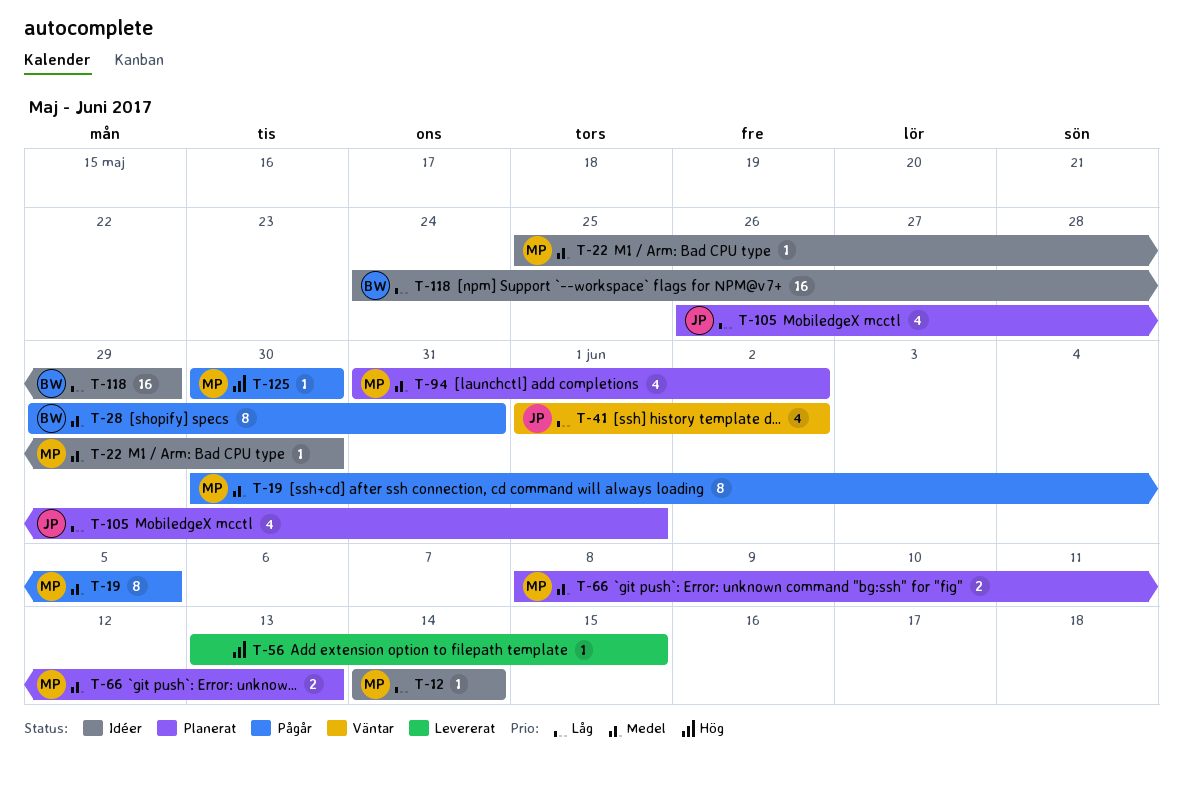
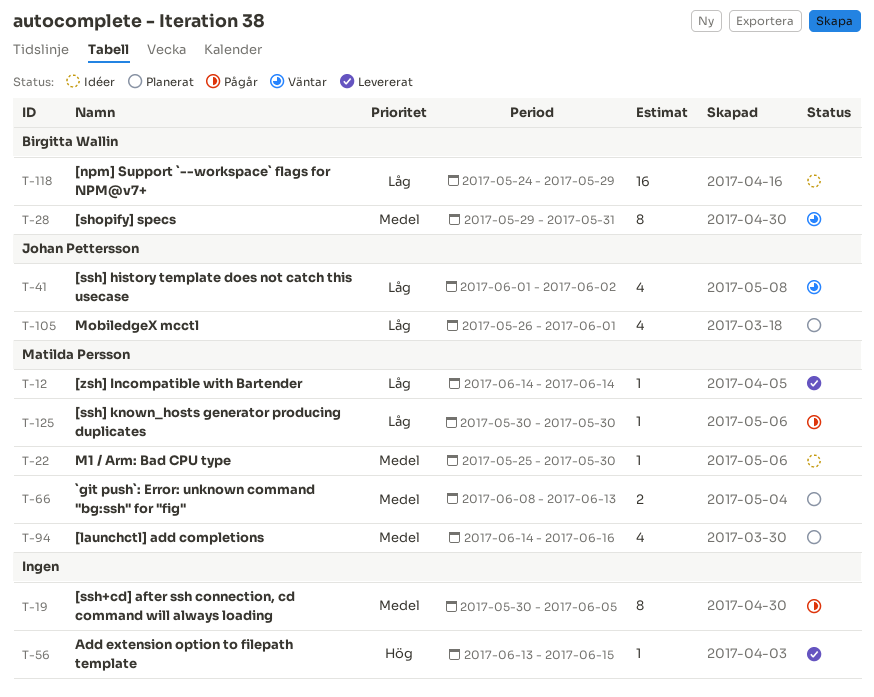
T-12, status: Idéer -> Levererat
T-19, owner: Matilda Persson -> none
T-28, status: Pågår -> Väntar
T-94, start: May 31 -> Jun 14
T-94, due: Jun 2 -> Jun 16
T-125, priority: Hög -> Låg

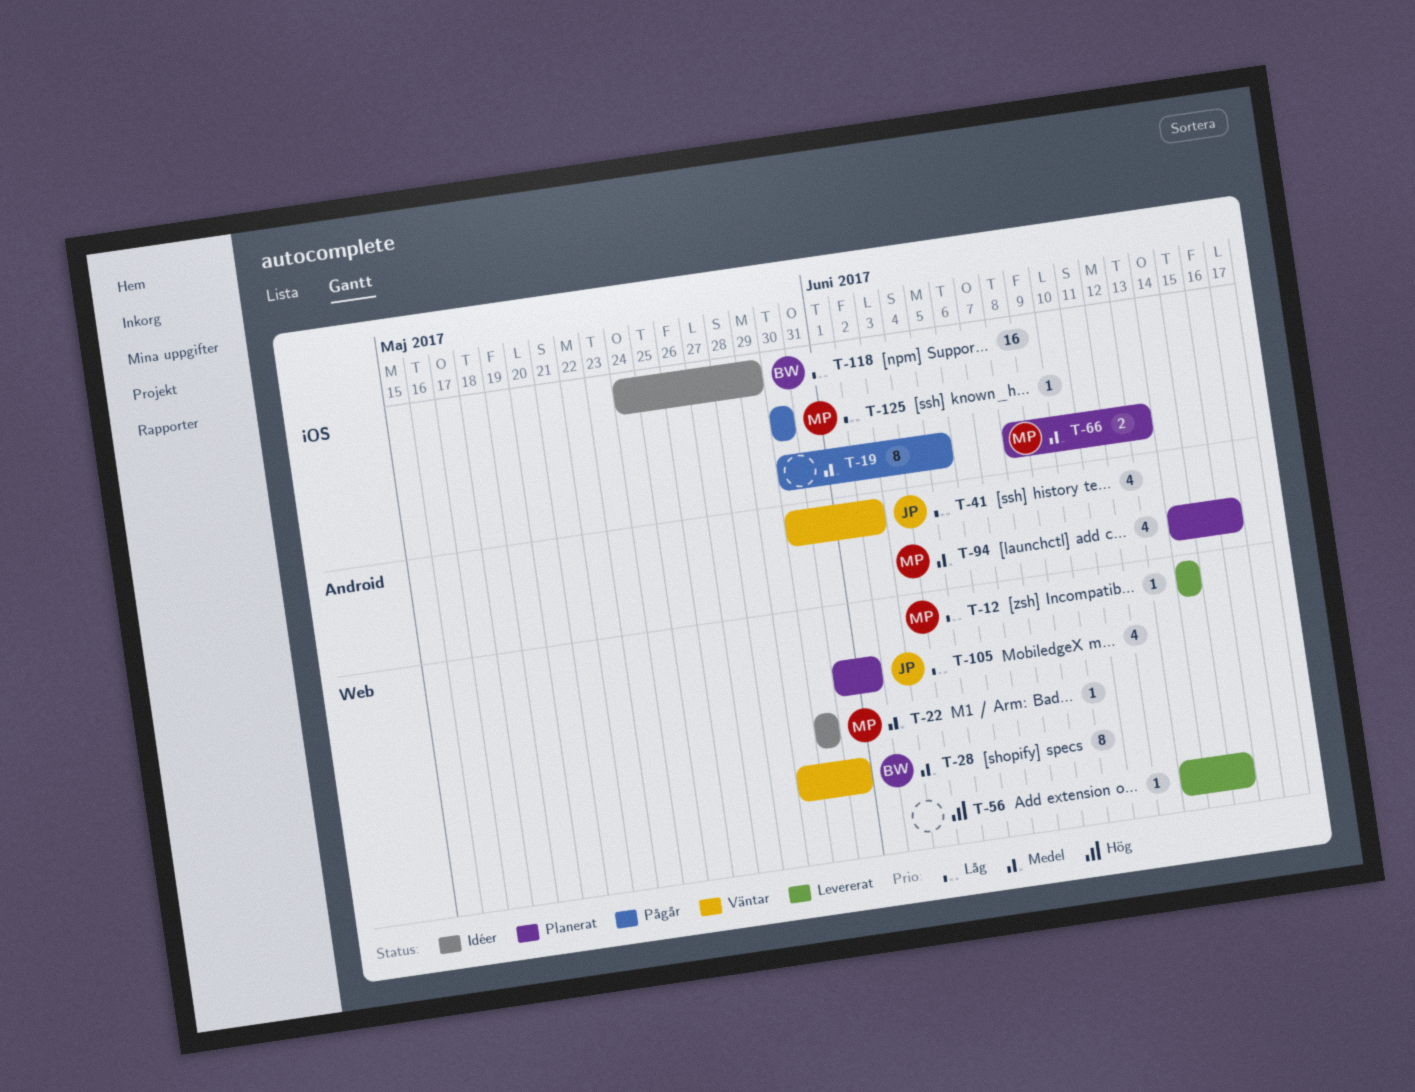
T-22, start: May 25 -> May 30
T-41, start: Jun 1 -> May 30
T-105, start: May 26 -> May 31

